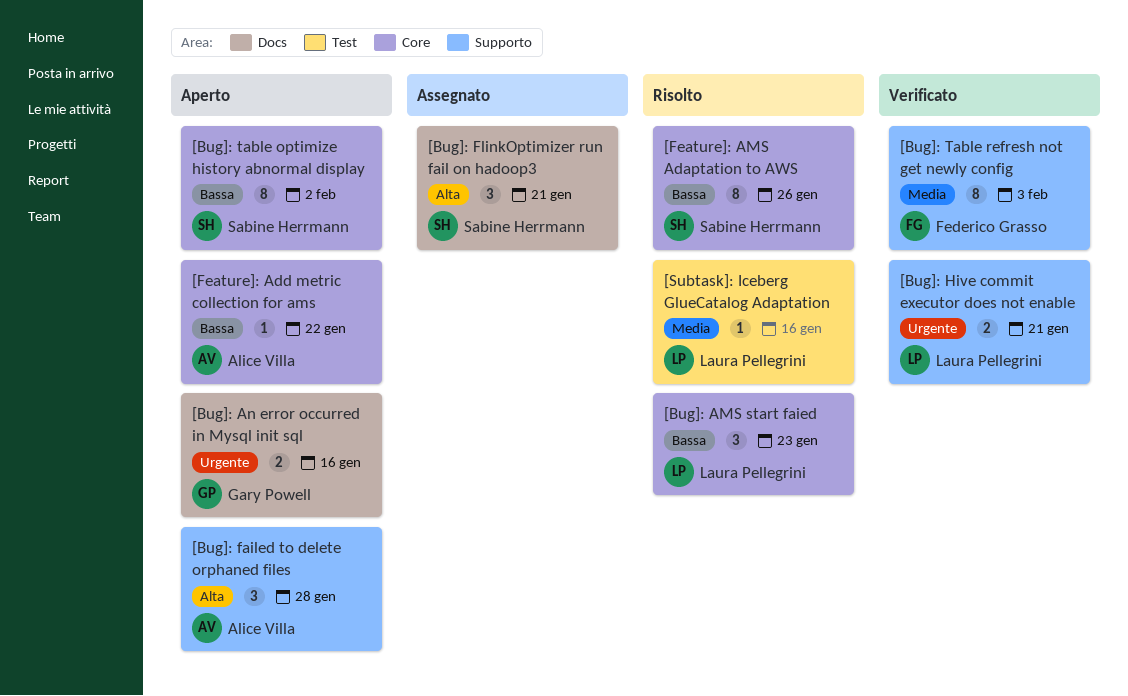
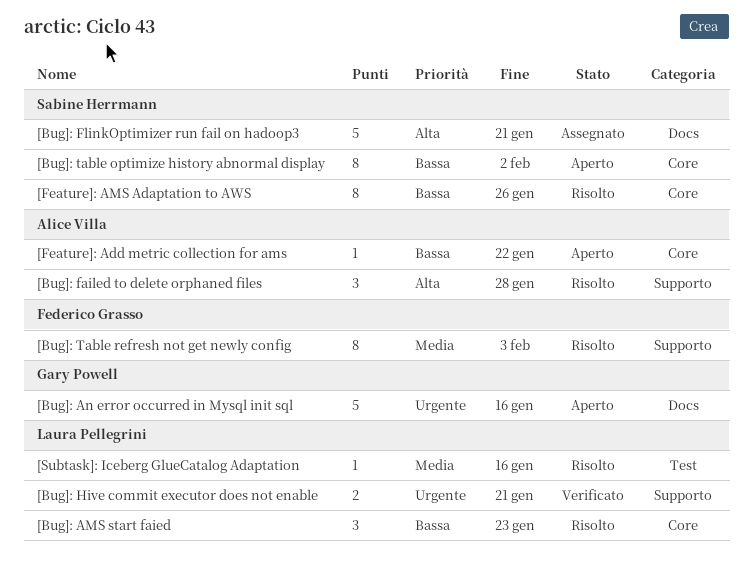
[Bug]: An error occurred in Mysql init sql, estimate: 2 -> 5
[Bug]: failed to delete orphaned files, status: Aperto -> Risolto
[Bug]: FlinkOptimizer run fail on hadoop3, estimate: 3 -> 5
[Bug]: Table refresh not get newly config, status: Verificato -> Risolto

